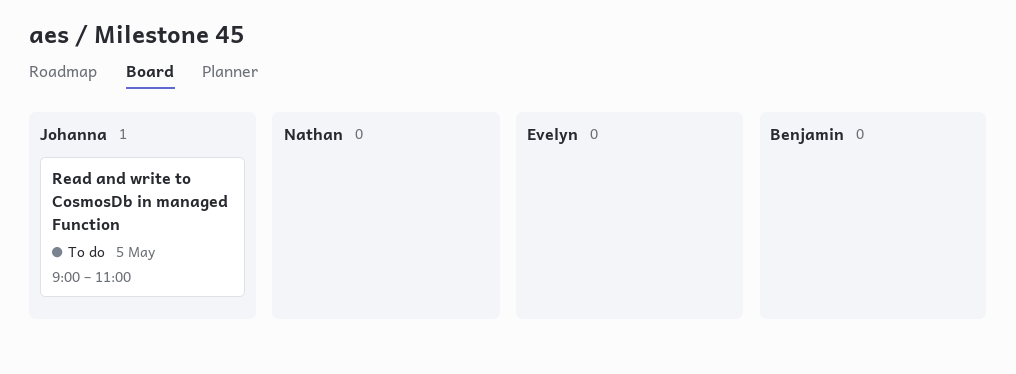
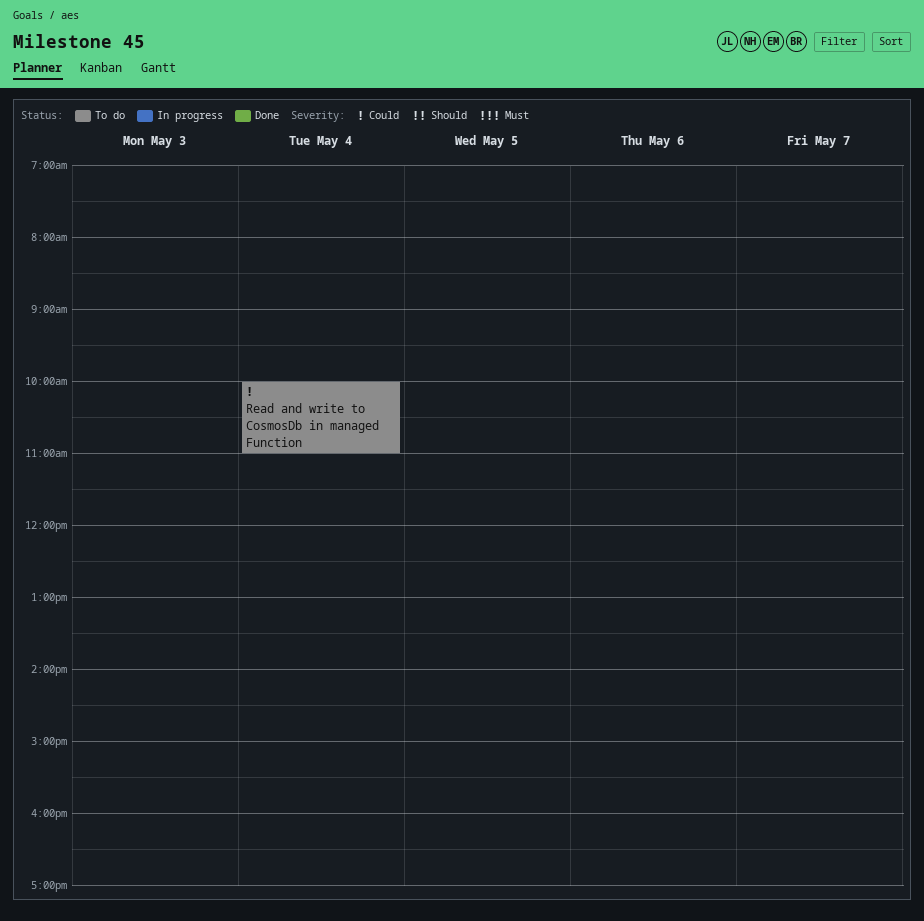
Read and write to CosmosDb in managed Function, day: May 5 -> May 4
Read and write to CosmosDb in managed Function, begins: 09:00 -> 10:00

